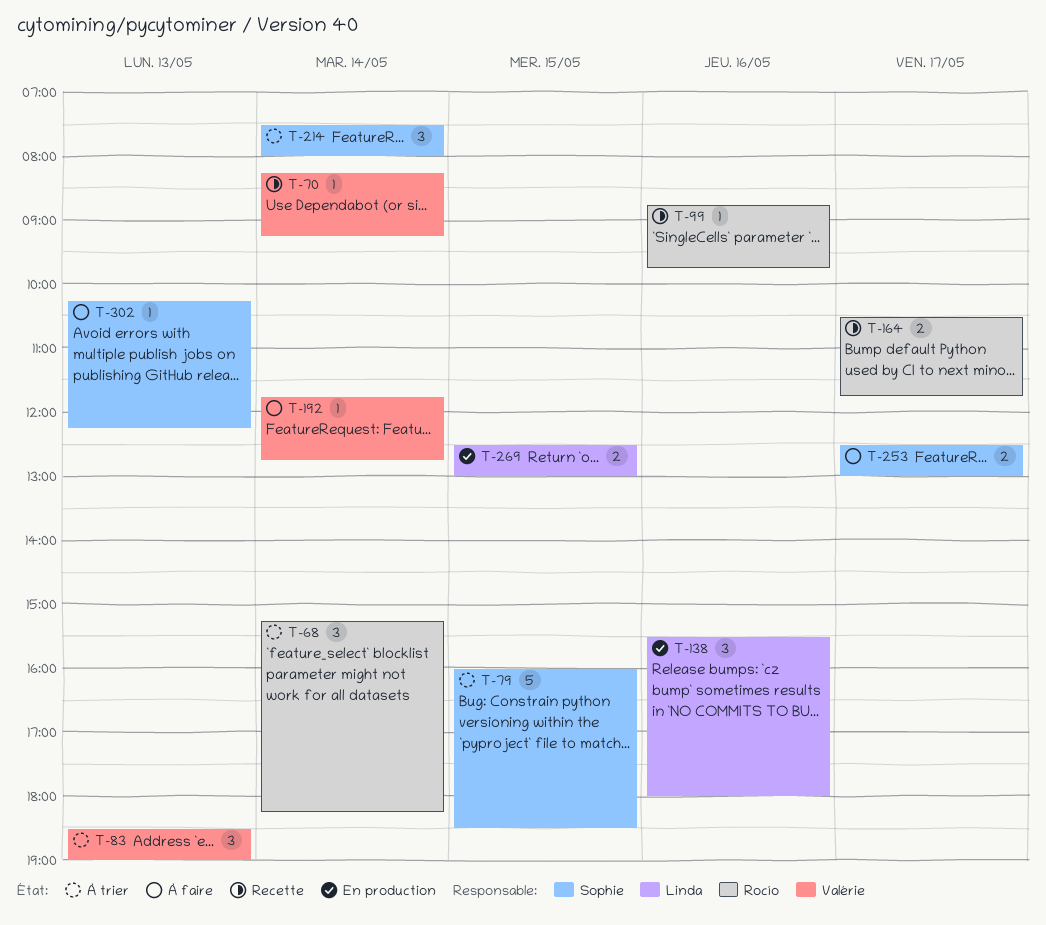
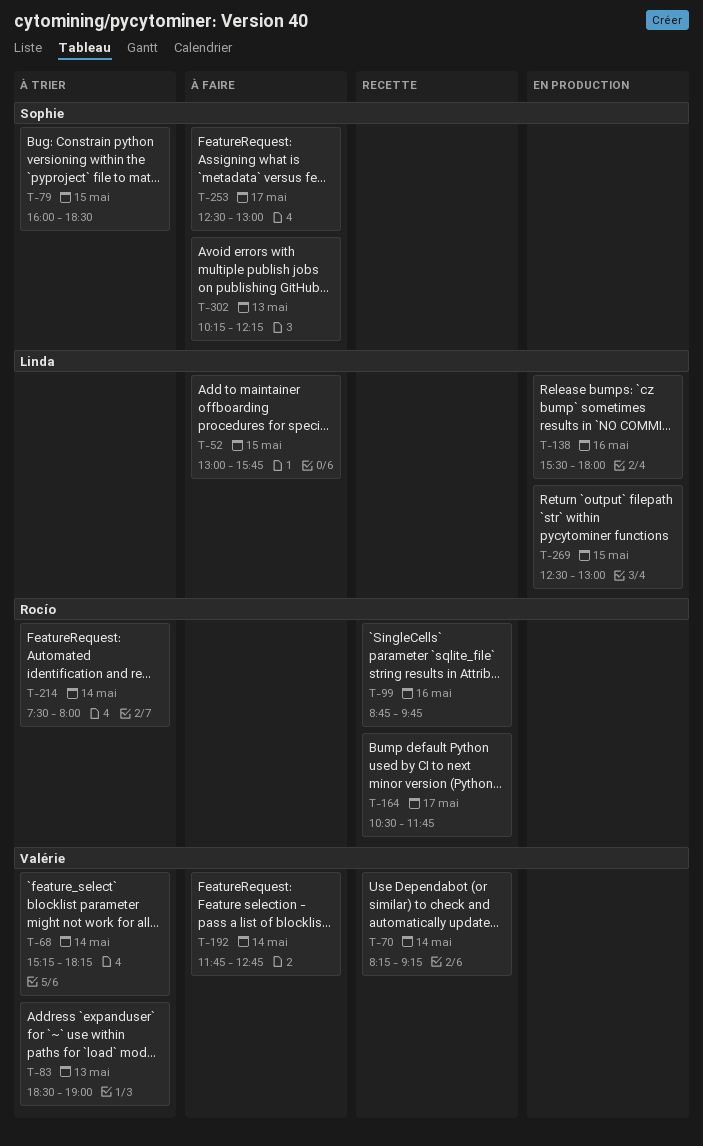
T-52: none -> present
T-68, owner: Rocío -> Valérie
T-214, owner: Sophie -> Rocío

